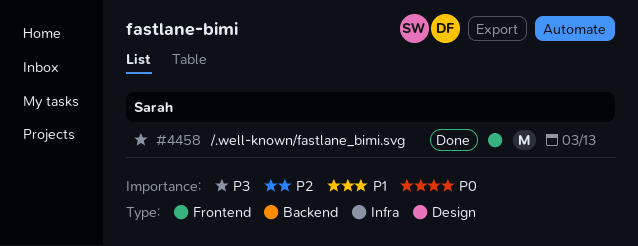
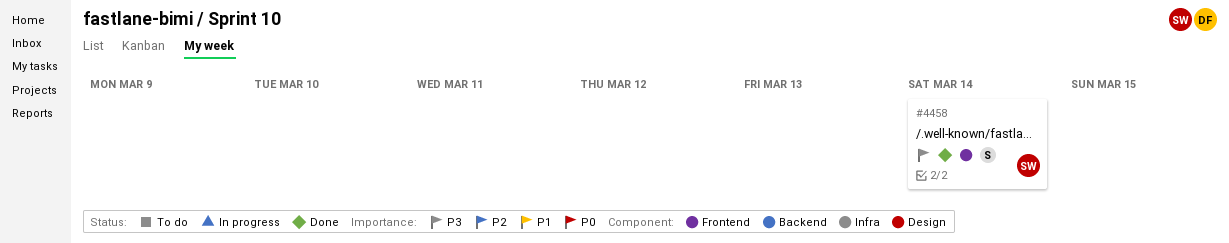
#4458, estimate: M -> S
#4458, due: Mar 13 -> Mar 14

